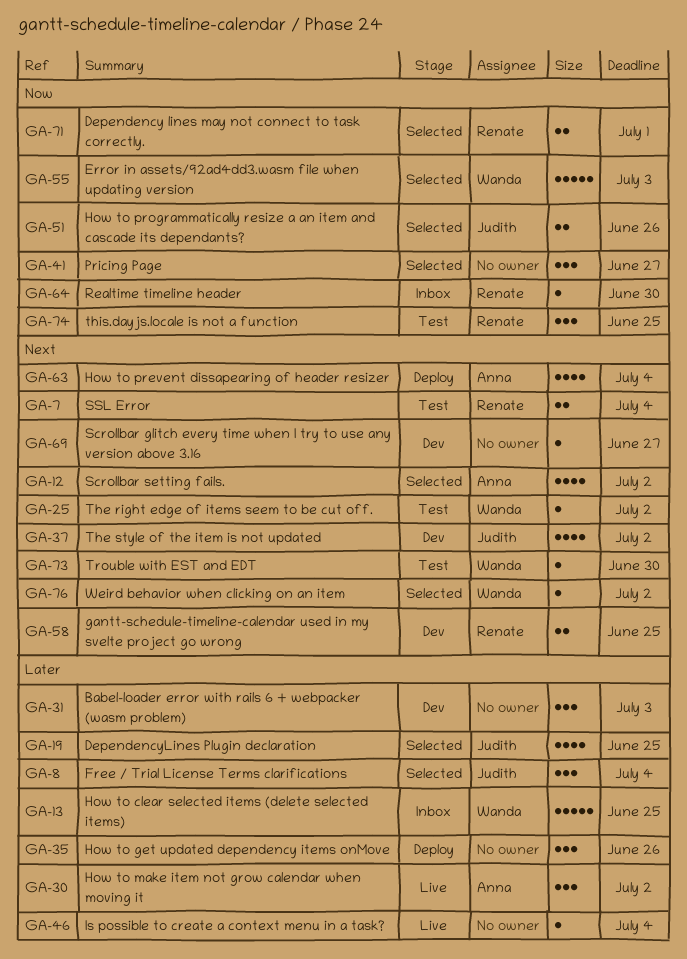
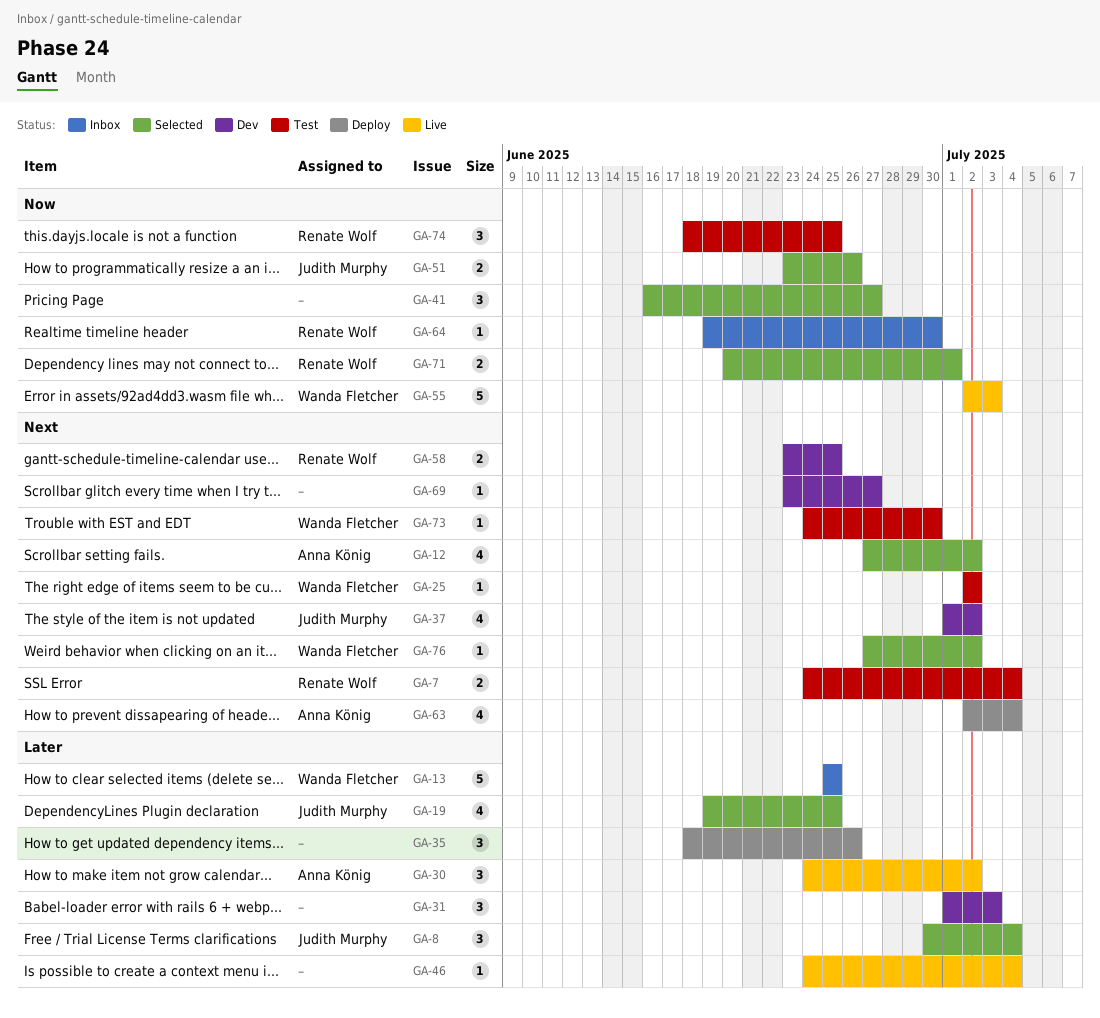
GA-55, status: Selected -> Live

